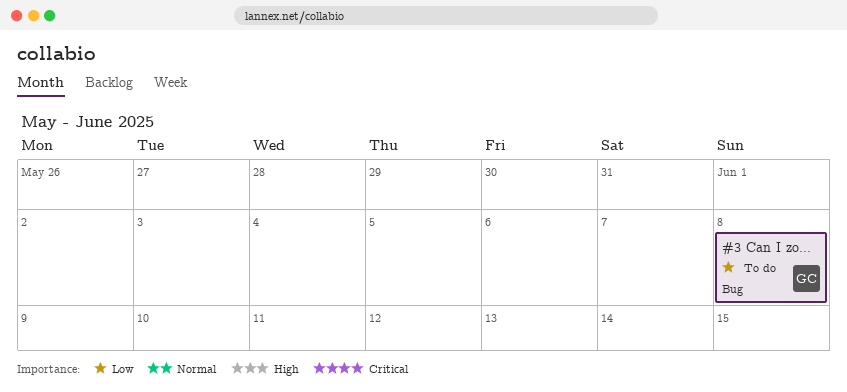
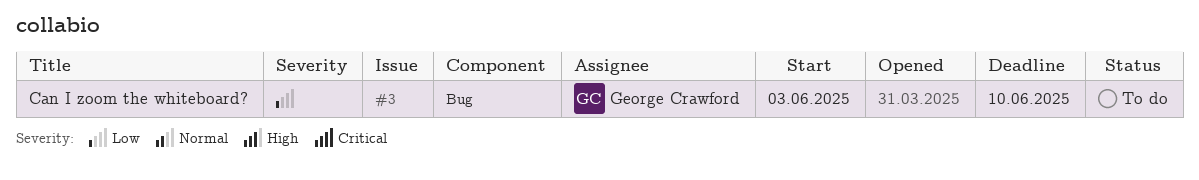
#3, due: Jun 8 -> Jun 10

